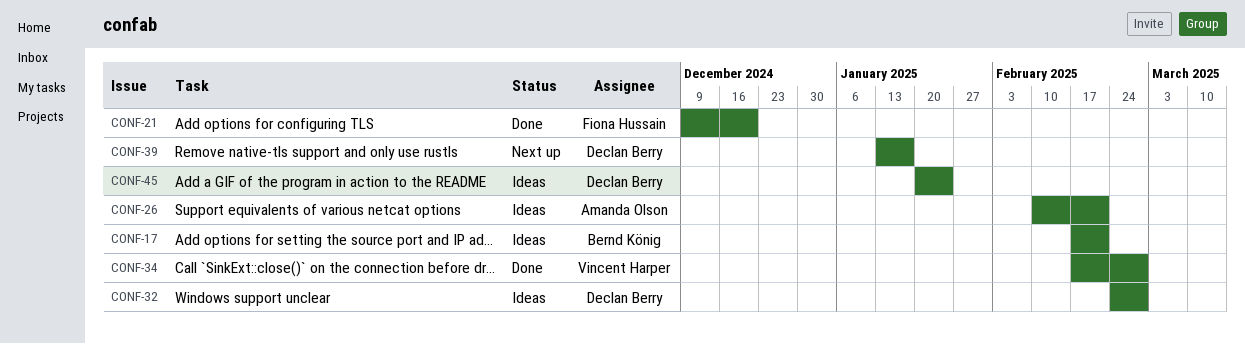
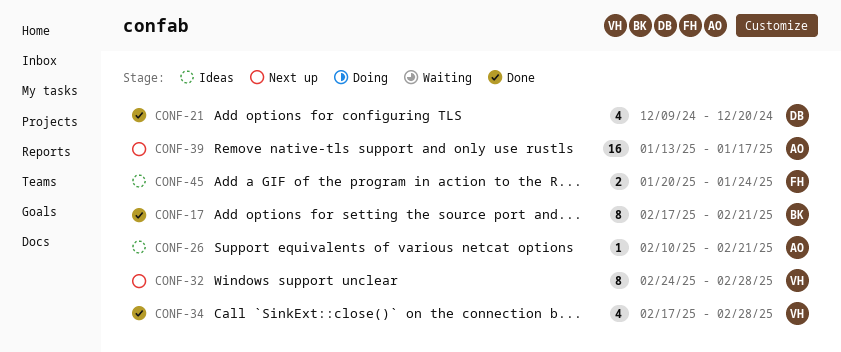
CONF-17, status: Ideas -> Done
CONF-21, owner: Fiona Hussain -> Declan Berry
CONF-32, status: Ideas -> Next up
CONF-32, owner: Declan Berry -> Vincent Harper
CONF-39, owner: Declan Berry -> Amanda Olson
CONF-45, owner: Declan Berry -> Fiona Hussain

